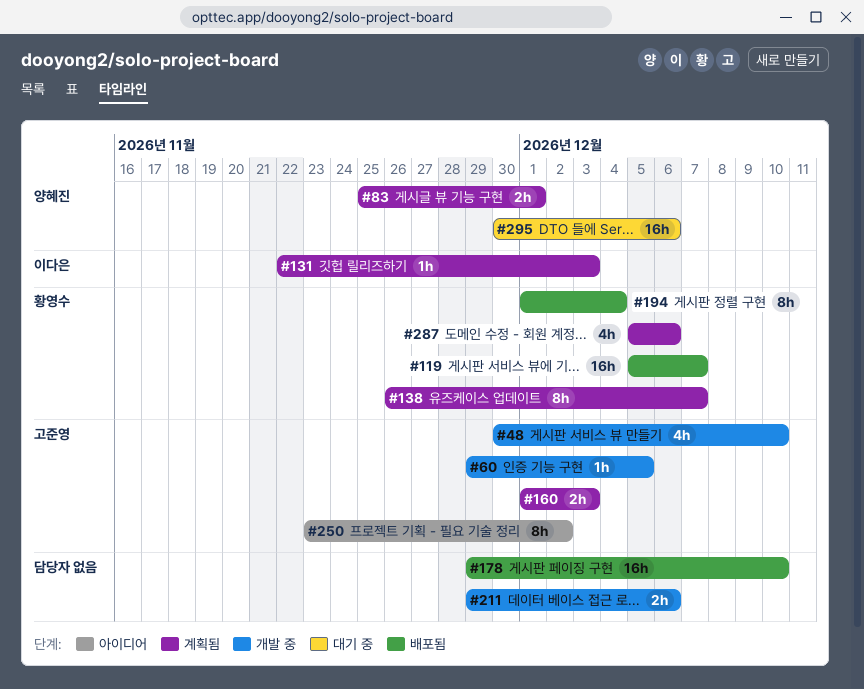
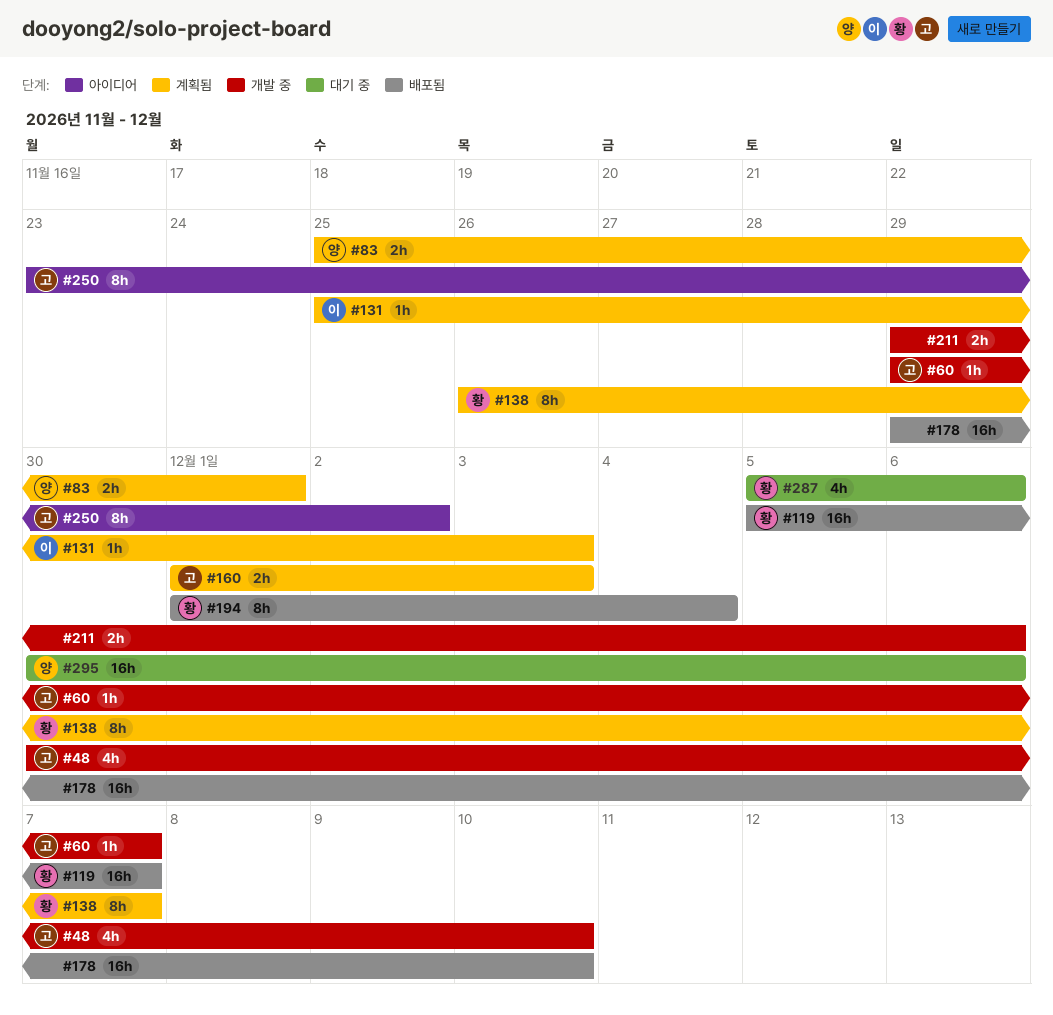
#60, due: Dec 5 -> Dec 7
#131, start: Nov 22 -> Nov 25
#287, status: 계획됨 -> 대기 중

